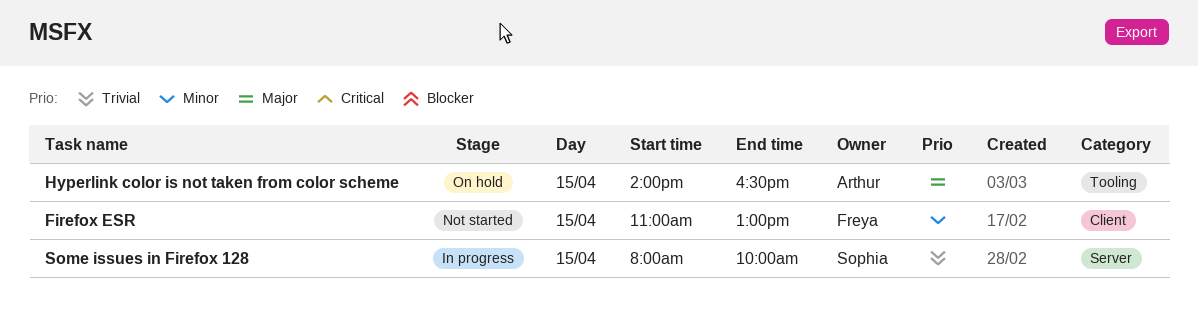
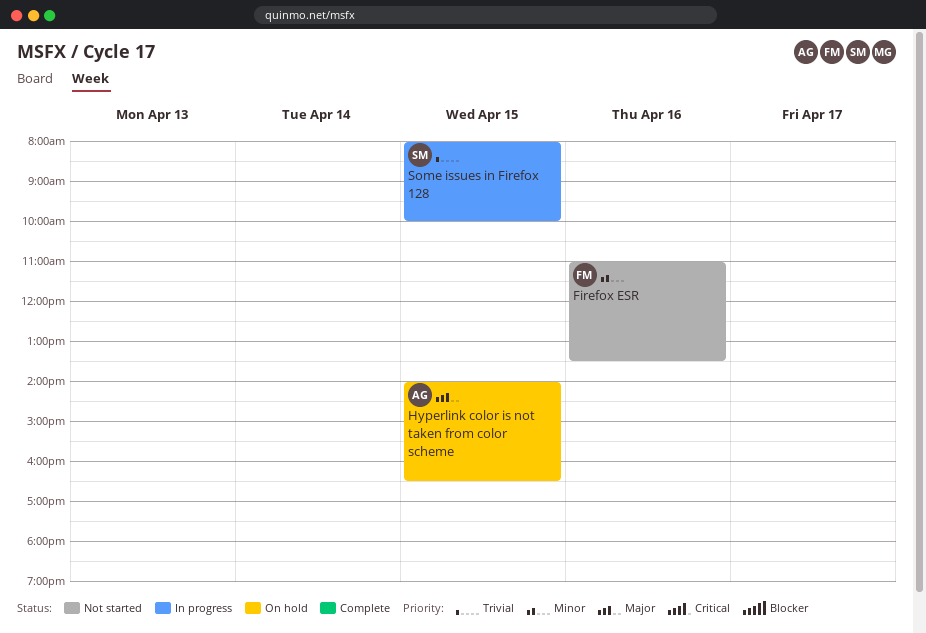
Firefox ESR, day: Apr 15 -> Apr 16
Firefox ESR, ends: 13:00 -> 13:30

